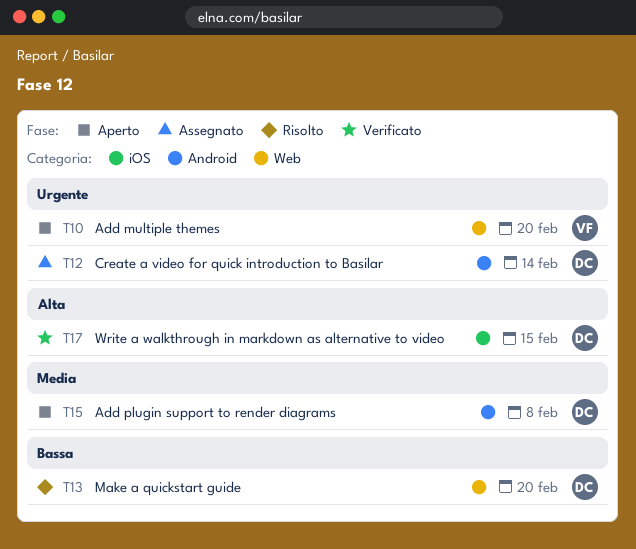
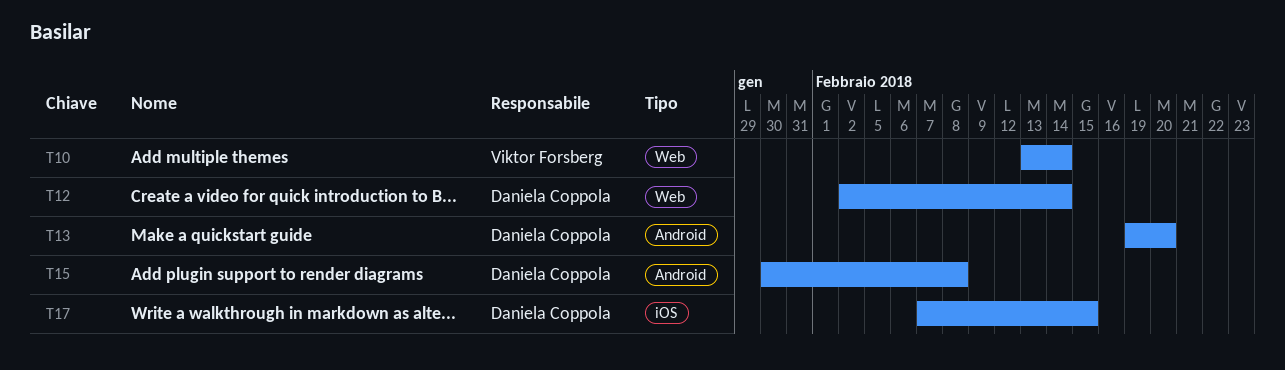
T10, due: Feb 20 -> Feb 14
T12, label: Android -> Web
T13, label: Web -> Android

